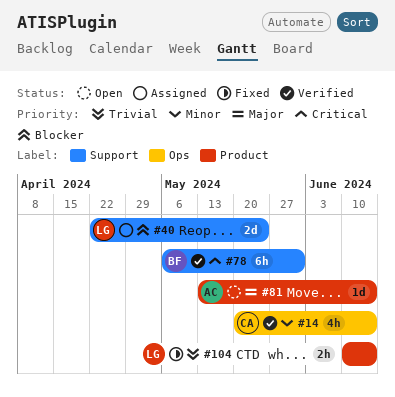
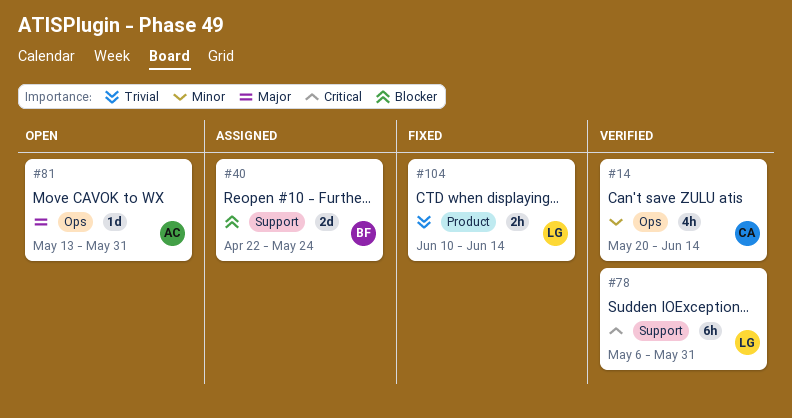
#40, owner: LG -> BF
#78, owner: BF -> LG
#81, label: Product -> Ops
#81, due: Jun 14 -> May 31

